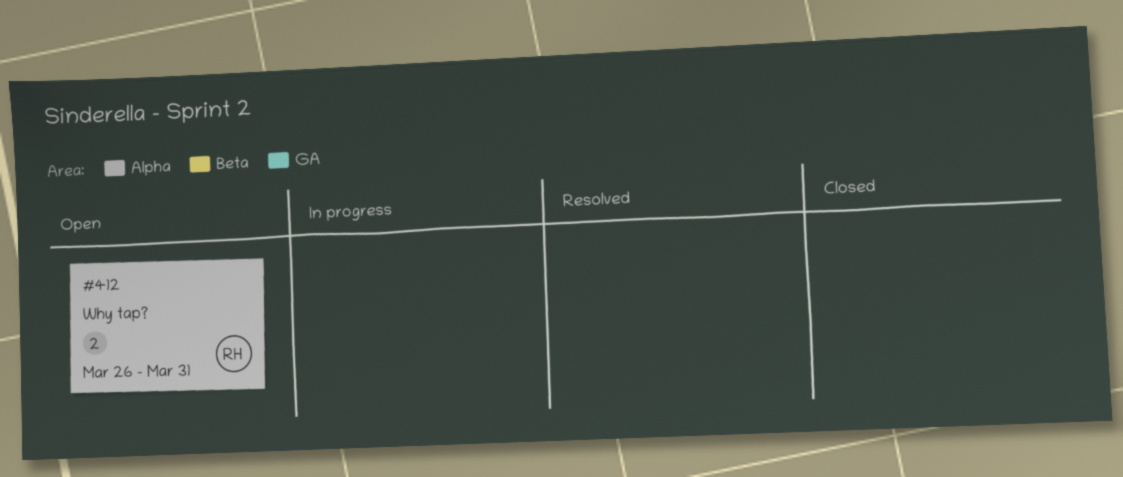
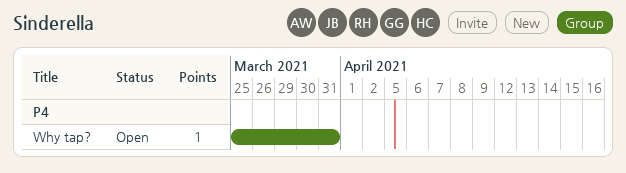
Why tap?, estimate: 2 -> 1
Why tap?, start: Mar 26 -> Mar 25

